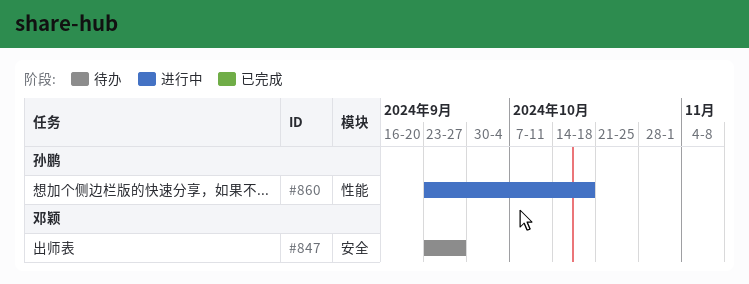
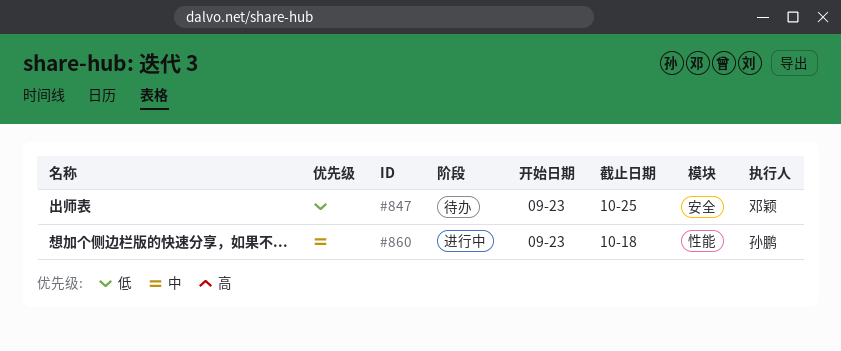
#847, due: Sep 27 -> Oct 25

